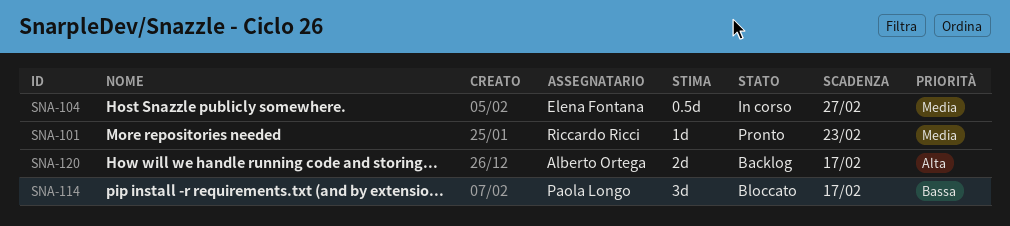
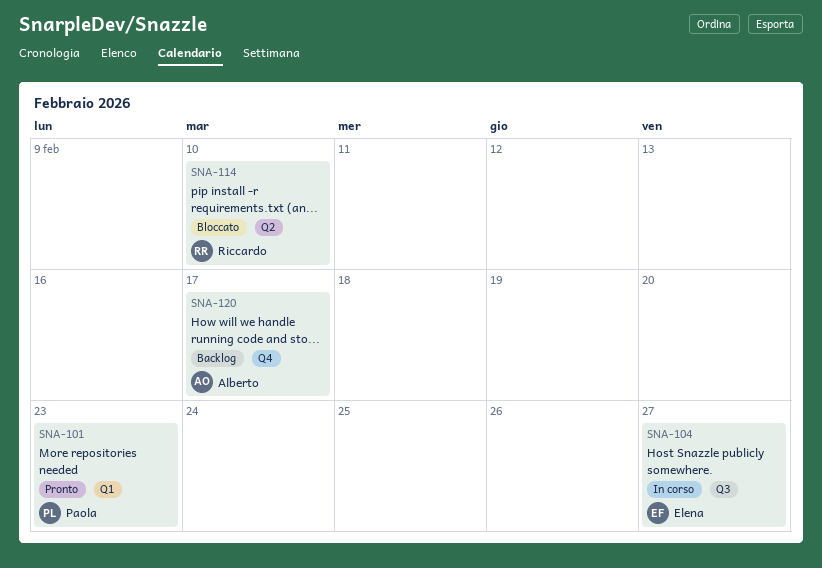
SNA-101, owner: Riccardo Ricci -> Paola Longo
SNA-114, owner: Paola Longo -> Riccardo Ricci
SNA-114, due: Feb 17 -> Feb 10

